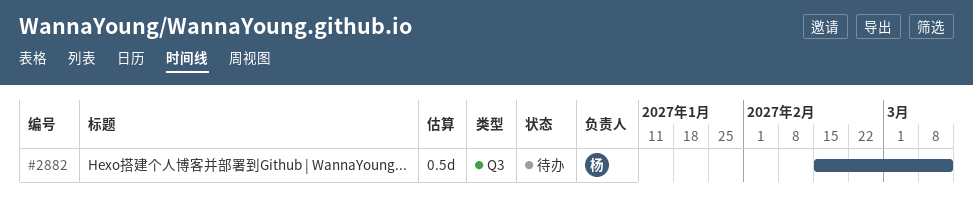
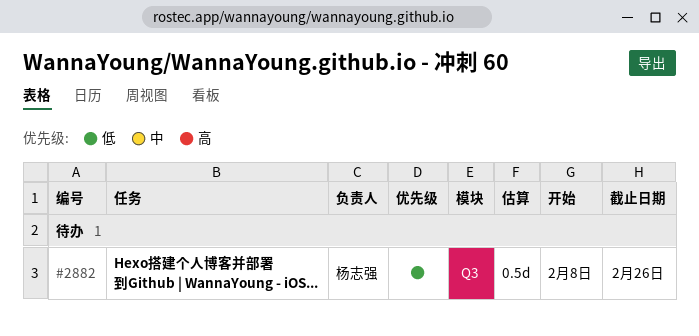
#2882, start: Feb 15 -> Feb 8
#2882, due: Mar 12 -> Feb 26

